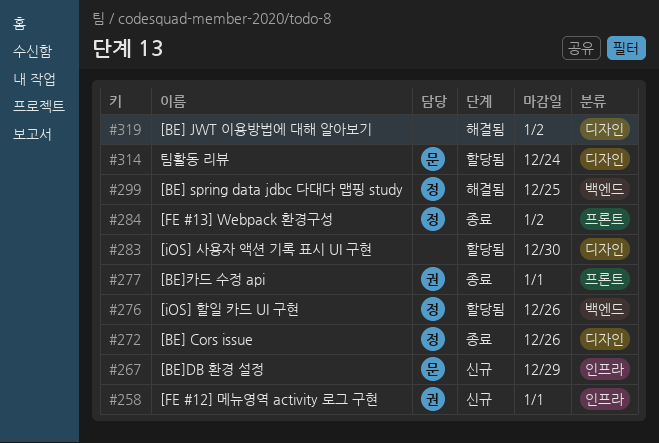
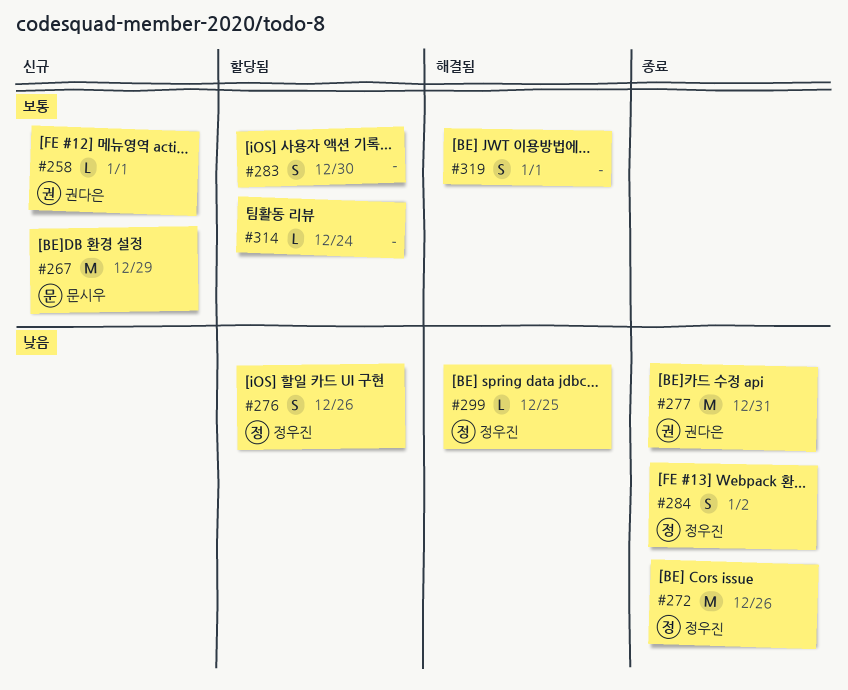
#277, due: Jan 1 -> Dec 31
#314, owner: 문시우 -> none
#319, due: Jan 2 -> Jan 1

